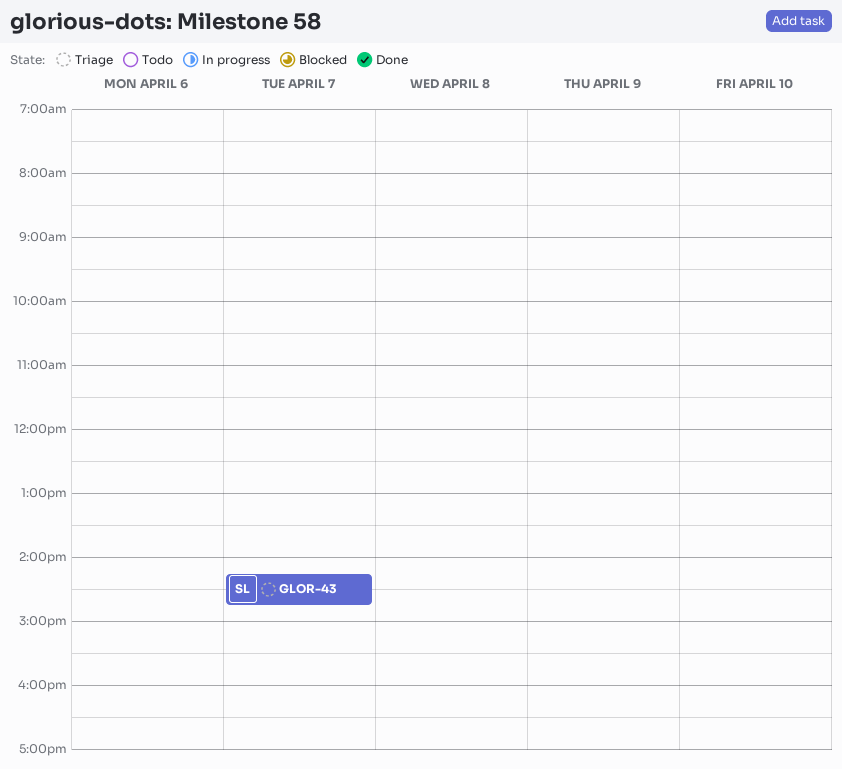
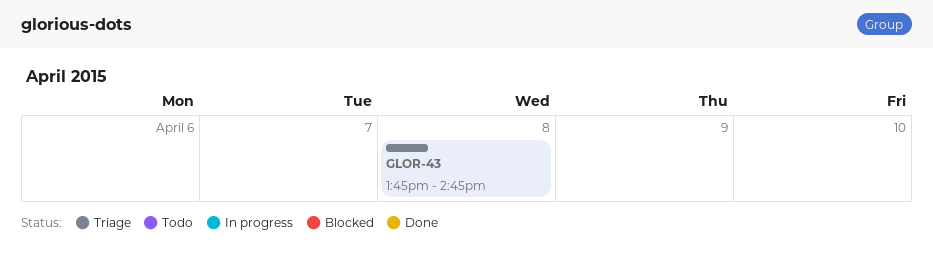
GLOR-43, day: Apr 7 -> Apr 8
GLOR-43, begins: 14:15 -> 13:45

